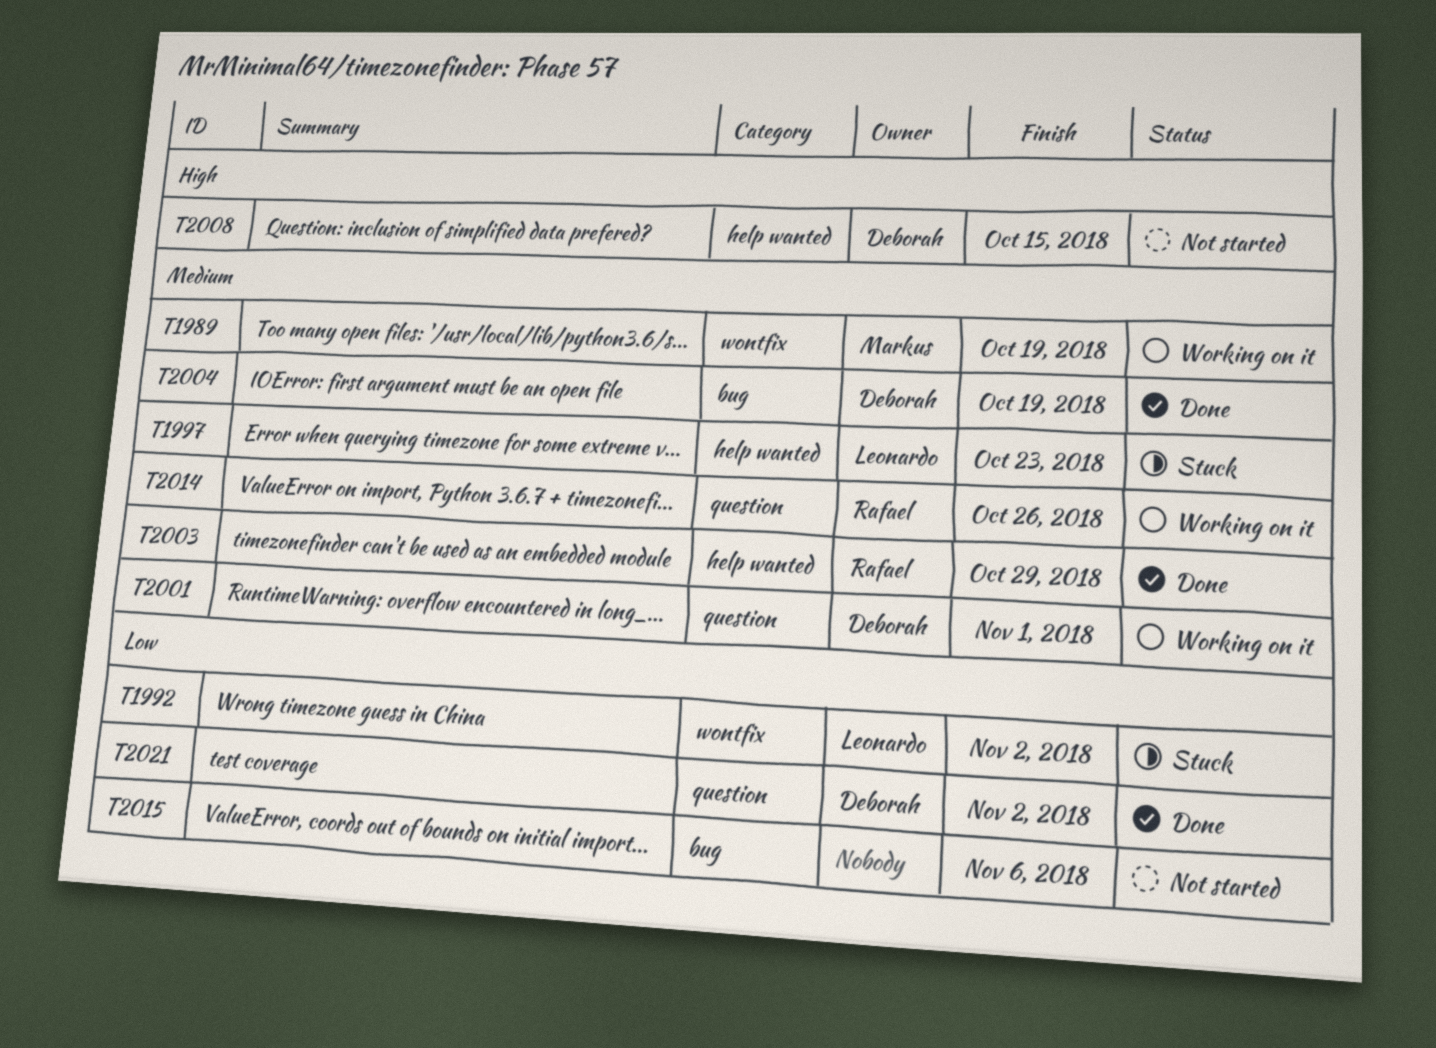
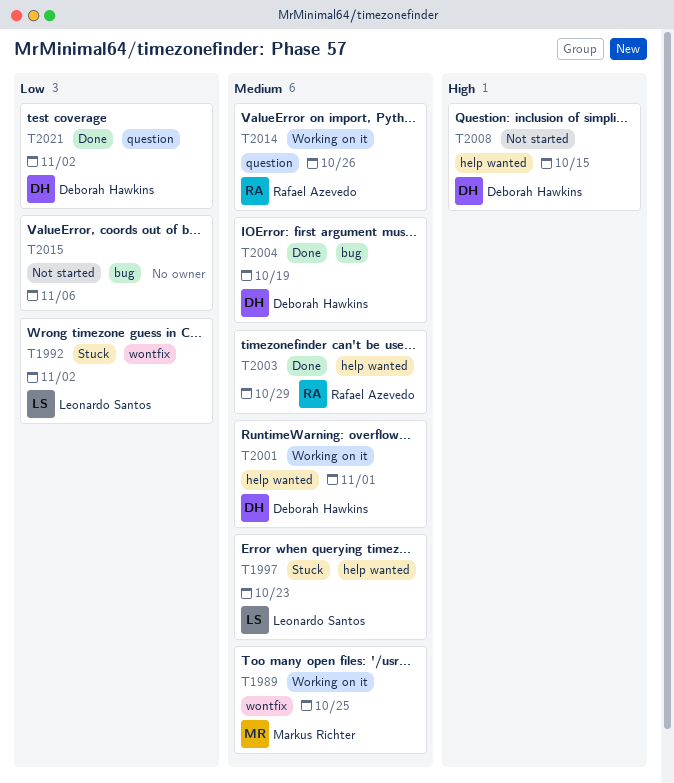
T1989, due: Oct 19 -> Oct 25
T2001, label: question -> help wanted

